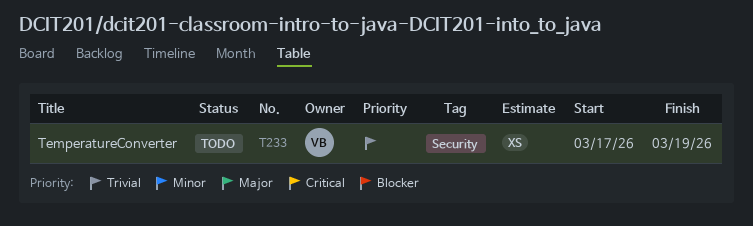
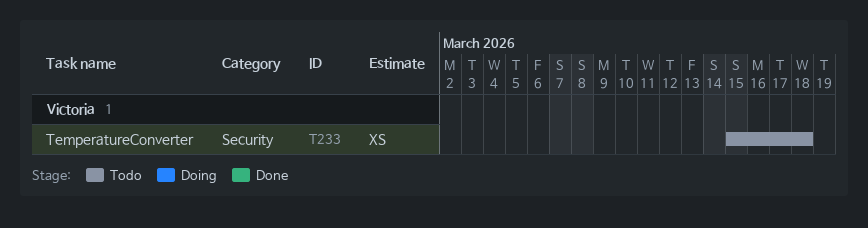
T233, start: Mar 17 -> Mar 15
T233, due: Mar 19 -> Mar 18

